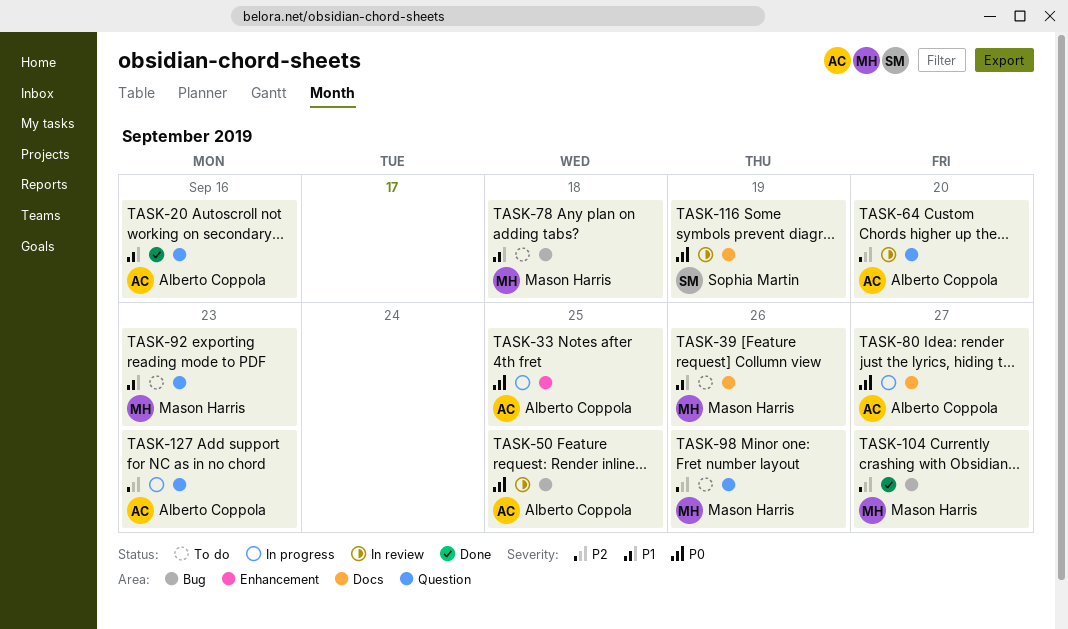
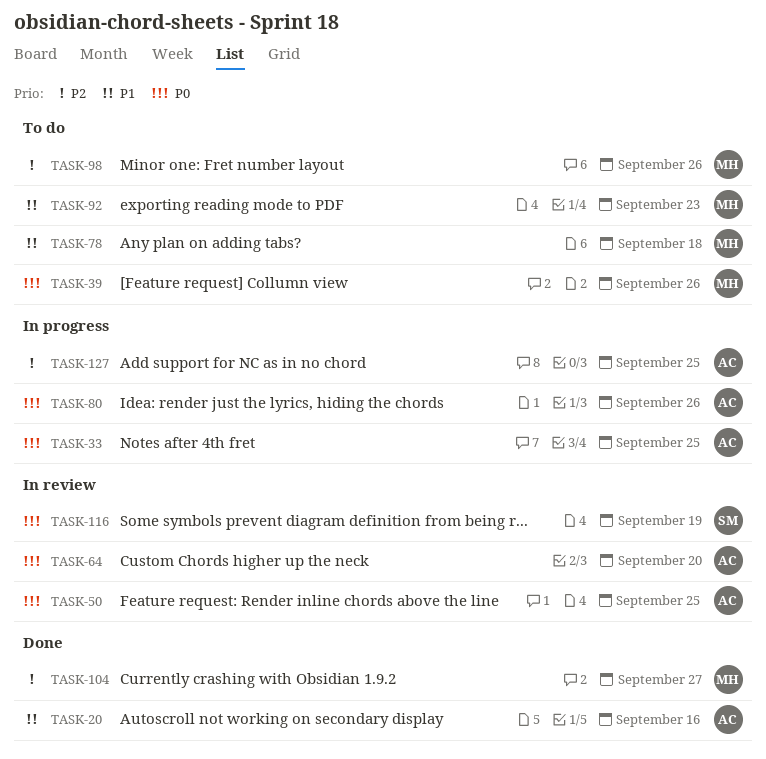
TASK-39, priority: P1 -> P0
TASK-64, priority: P2 -> P0
TASK-80, due: Sep 27 -> Sep 26
TASK-127, due: Sep 23 -> Sep 25

